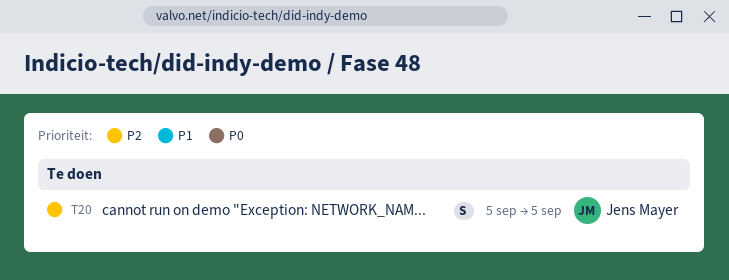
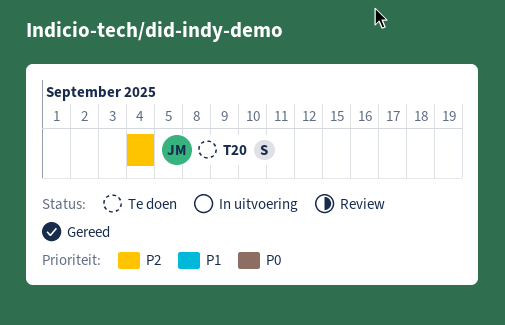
T20, start: Sep 5 -> Sep 4
T20, due: Sep 5 -> Sep 4

